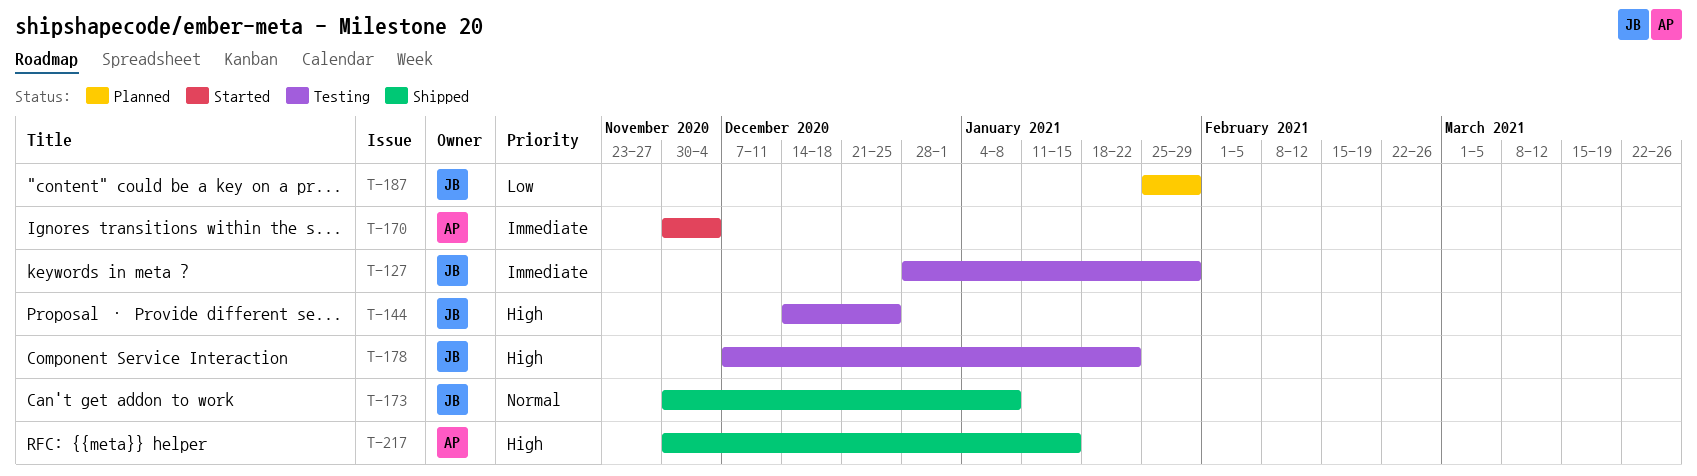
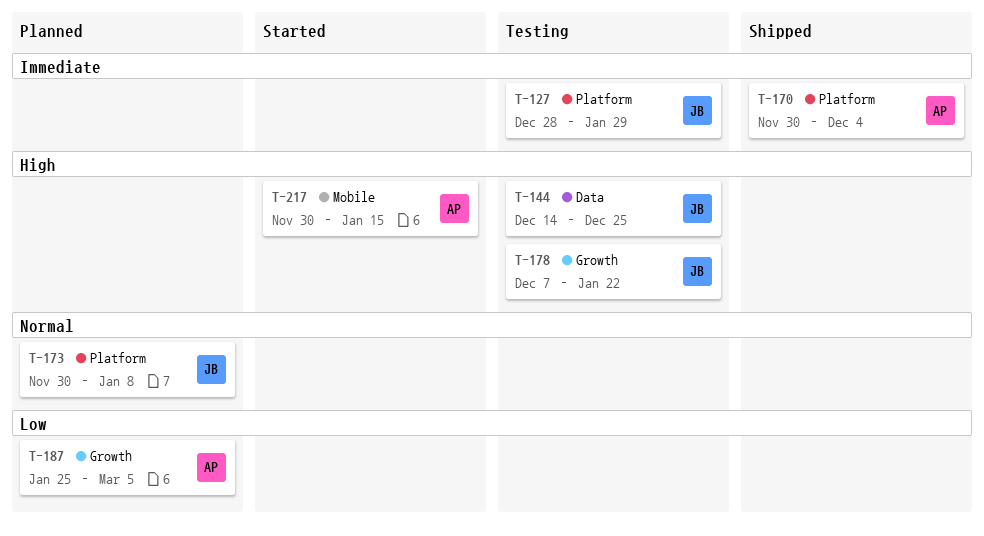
T-170, status: Started -> Shipped
T-173, status: Shipped -> Planned
T-187, owner: JB -> AP
T-187, due: Jan 29 -> Mar 5
T-217, status: Shipped -> Started

